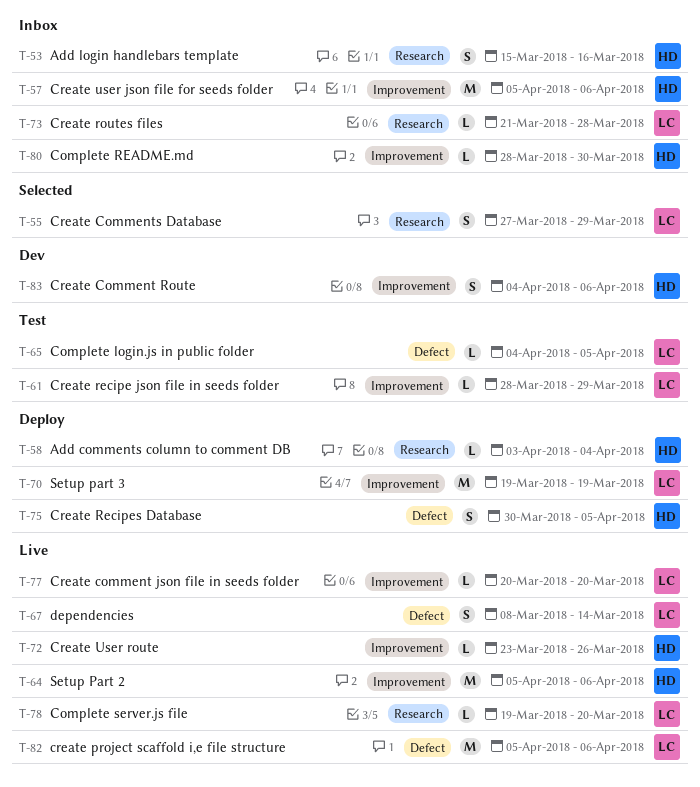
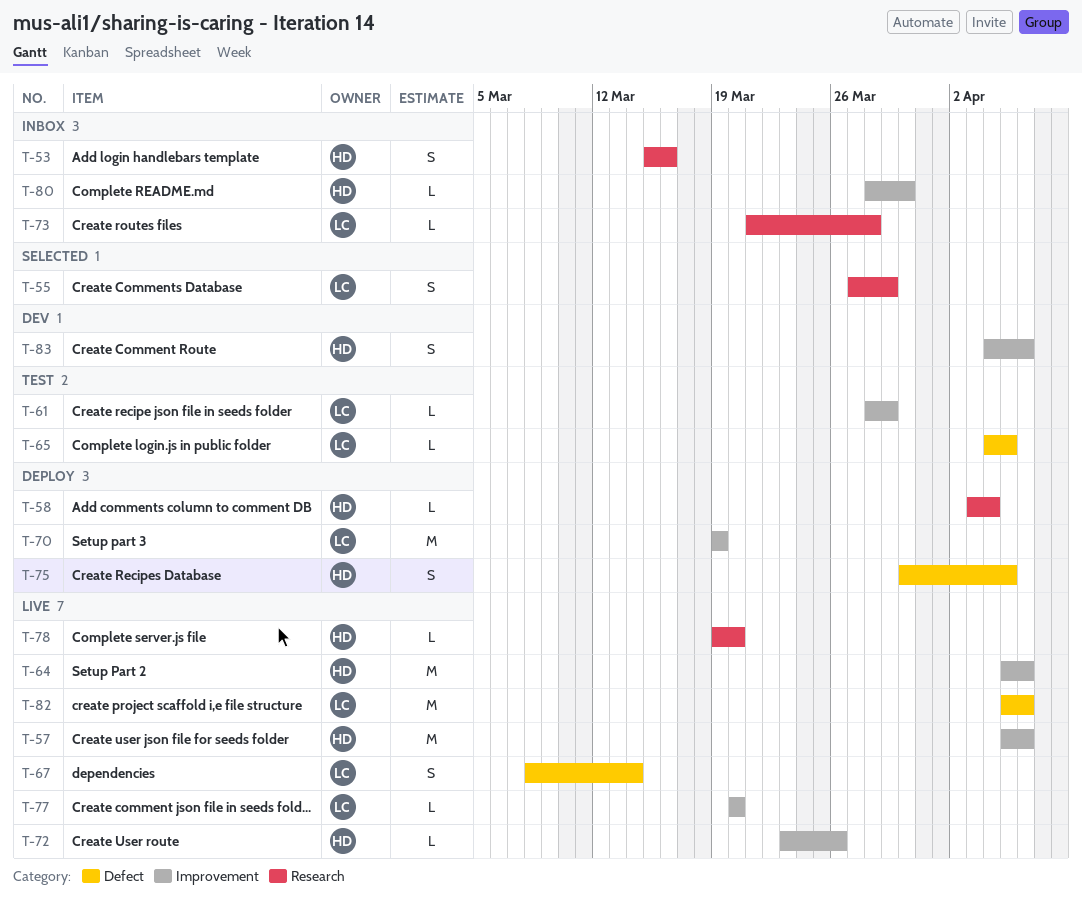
T-57, status: Inbox -> Live
T-78, owner: LC -> HD

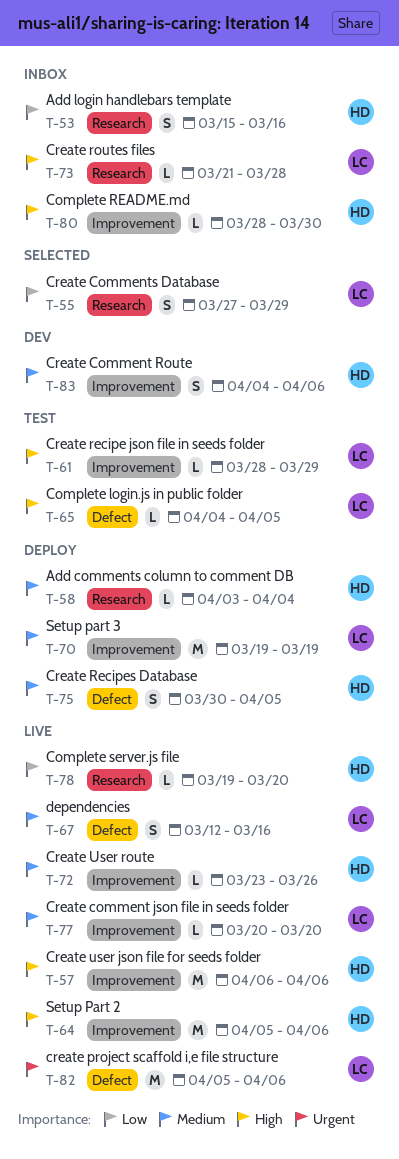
T-57, start: Apr 5 -> Apr 6
T-67, start: Mar 8 -> Mar 12
T-67, due: Mar 14 -> Mar 16

